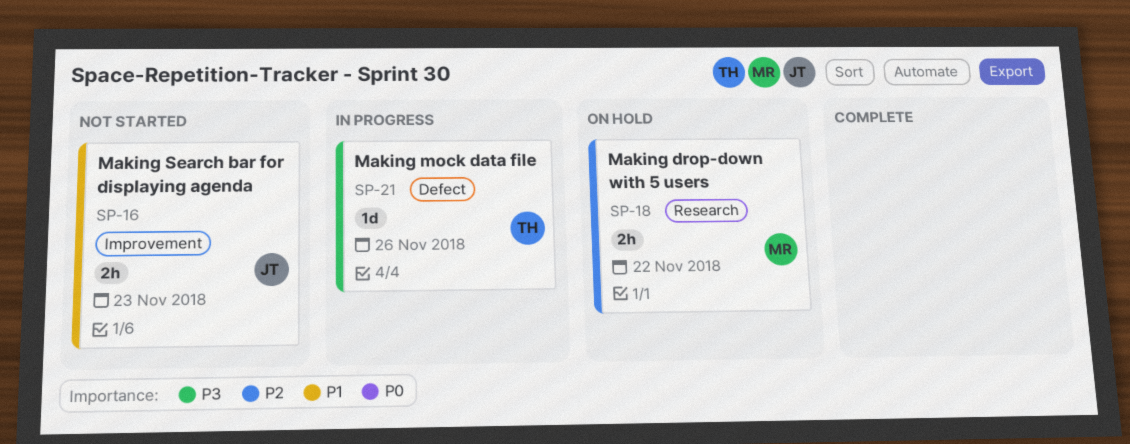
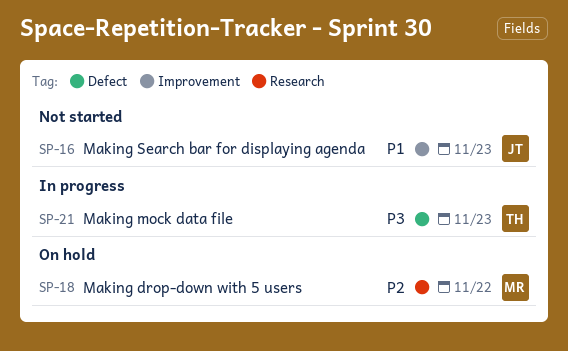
SP-21, due: Nov 26 -> Nov 23

